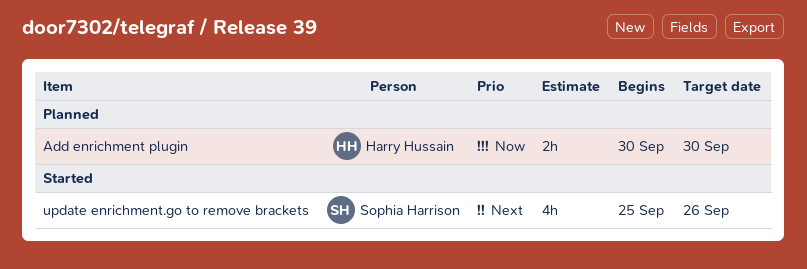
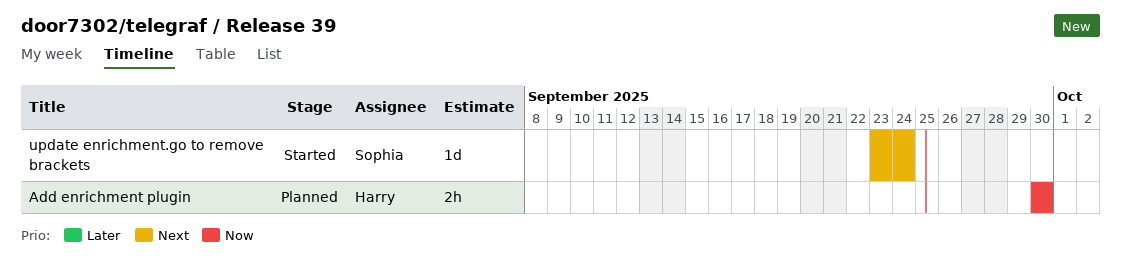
update enrichment.go to remove brackets, estimate: 4h -> 1d
update enrichment.go to remove brackets, start: Sep 25 -> Sep 23
update enrichment.go to remove brackets, due: Sep 26 -> Sep 24

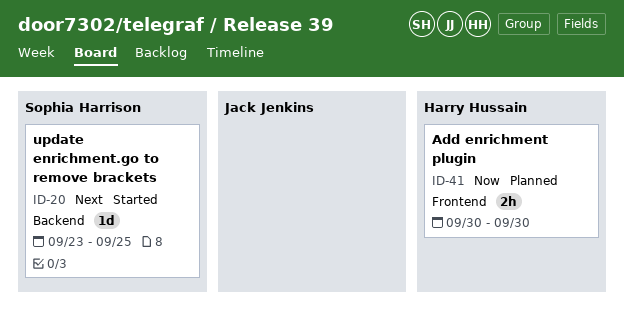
update enrichment.go to remove brackets, due: Sep 24 -> Sep 25

